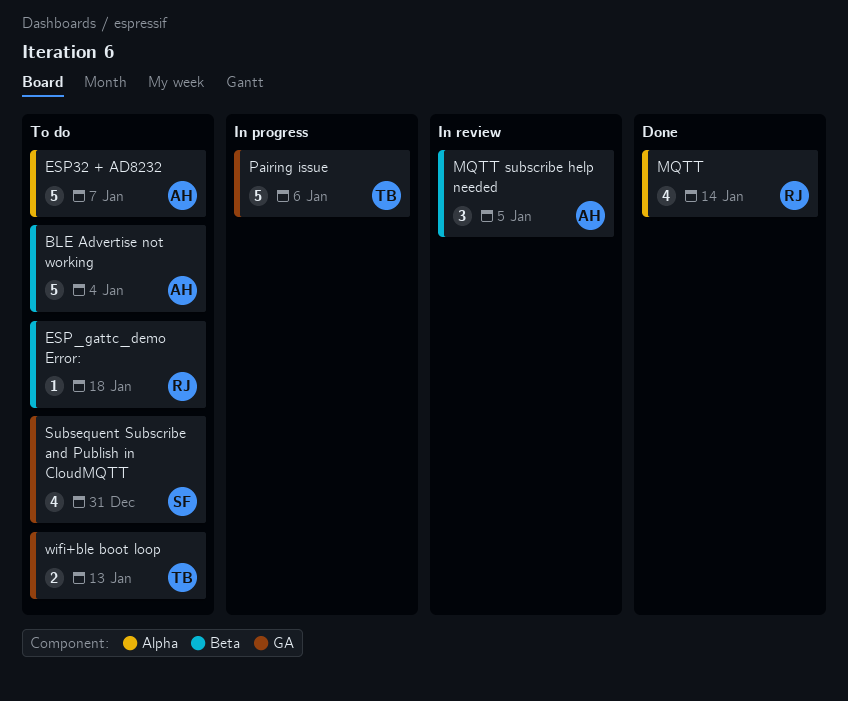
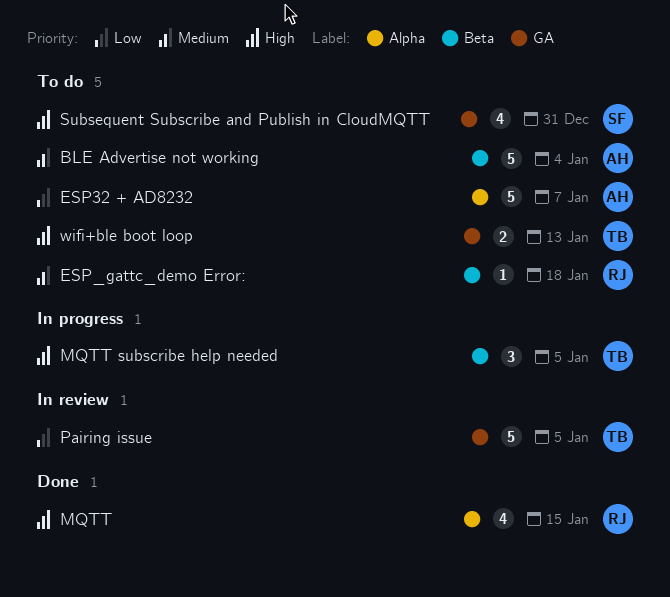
MQTT, due: Jan 14 -> Jan 15
MQTT subscribe help needed, status: In review -> In progress
MQTT subscribe help needed, owner: AH -> TB
Pairing issue, status: In progress -> In review
Pairing issue, due: Jan 6 -> Jan 5

